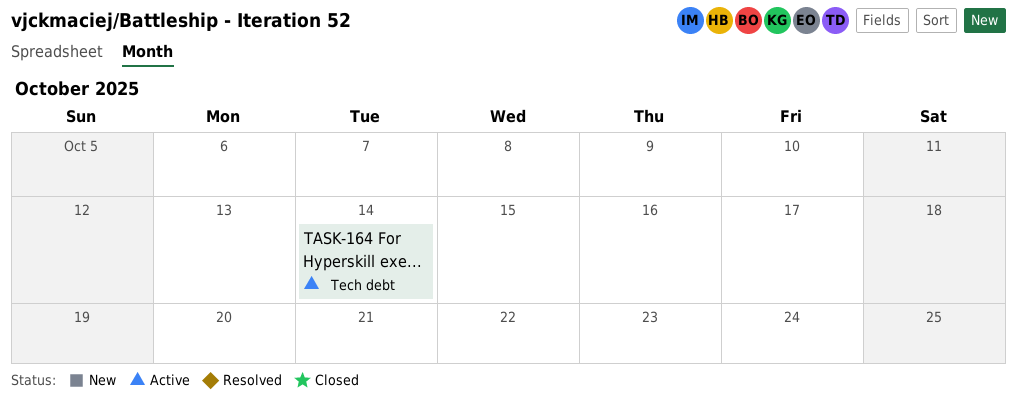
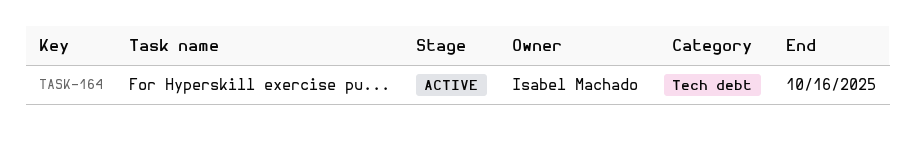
TASK-164, due: Oct 14 -> Oct 16

